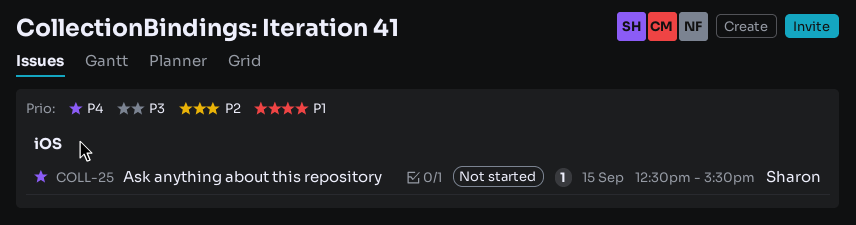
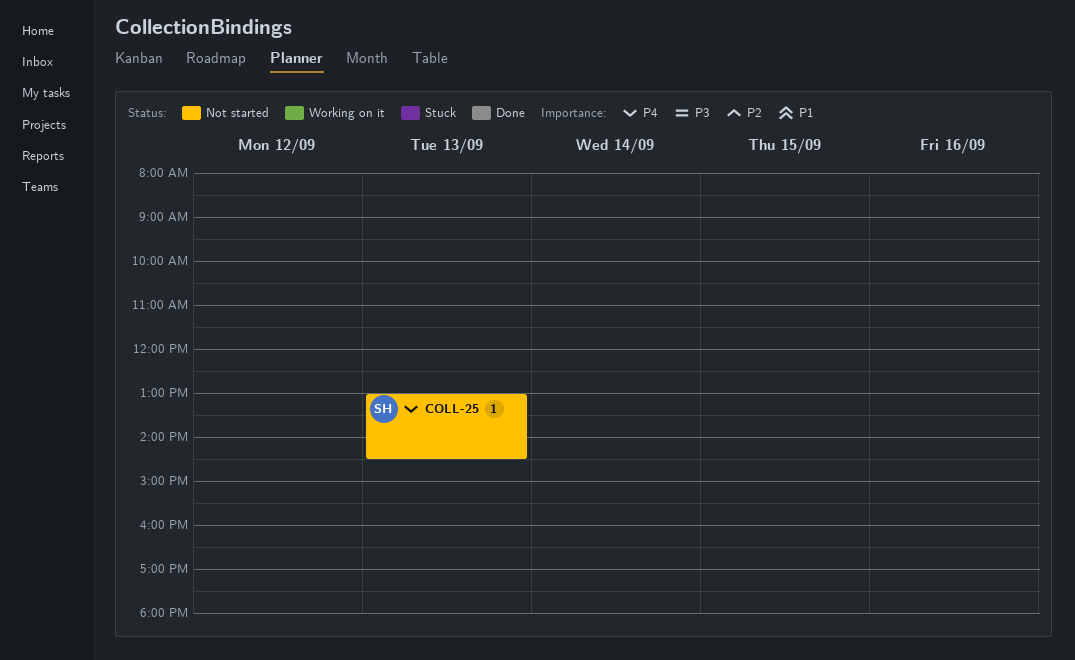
COLL-25, day: Sep 15 -> Sep 13
COLL-25, begins: 12:30 -> 13:00
COLL-25, ends: 15:30 -> 14:30

